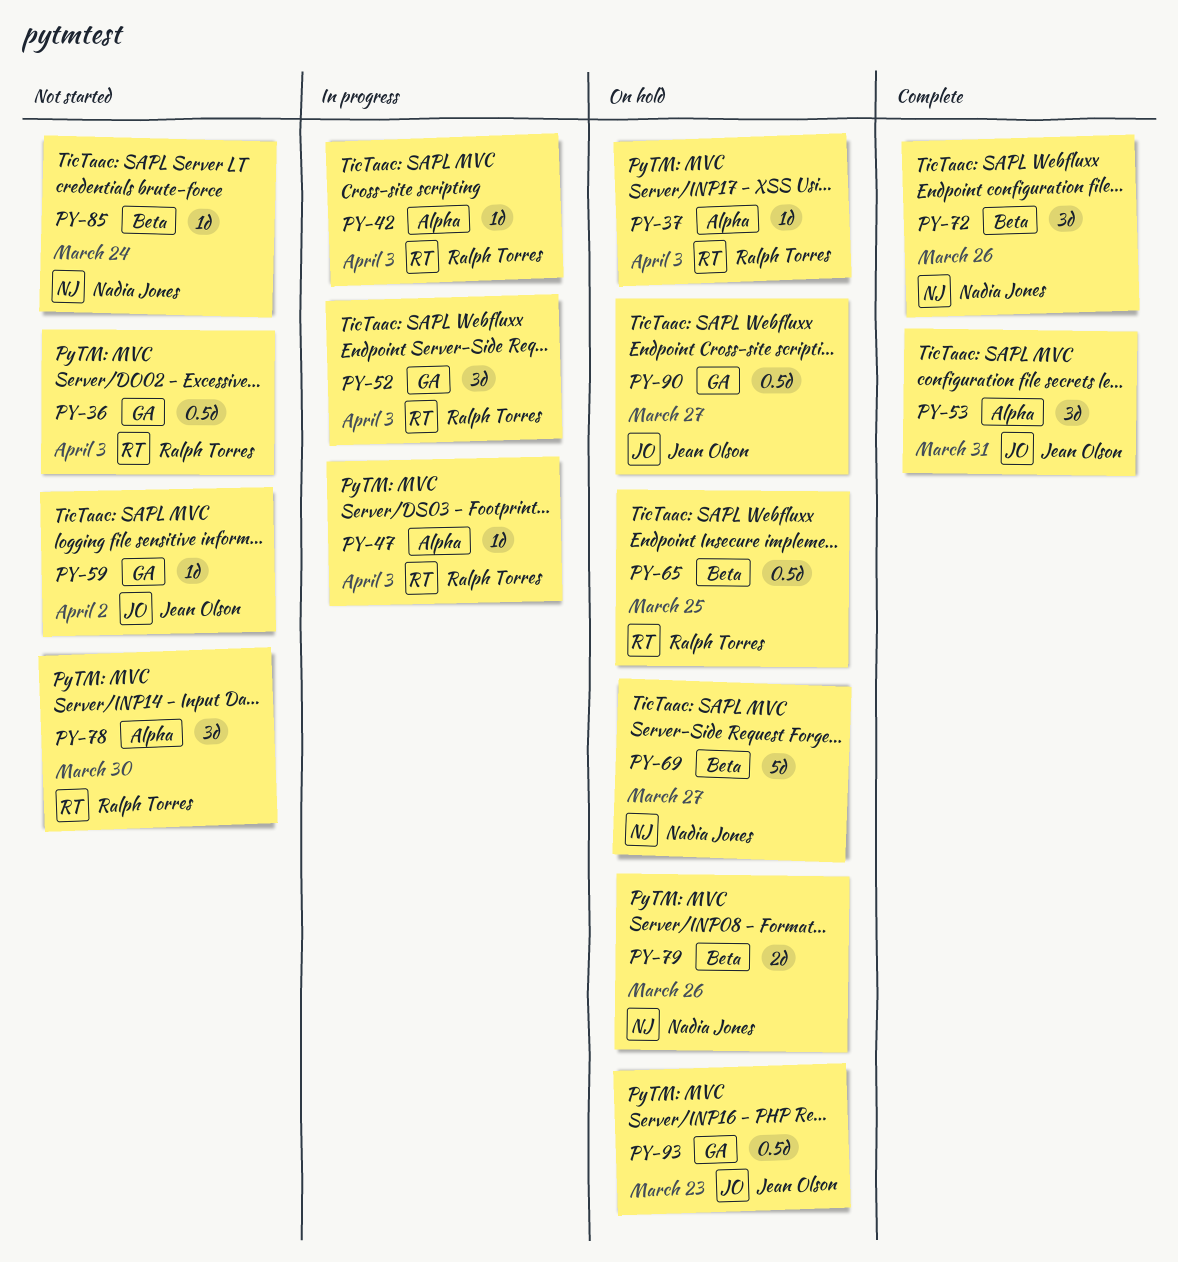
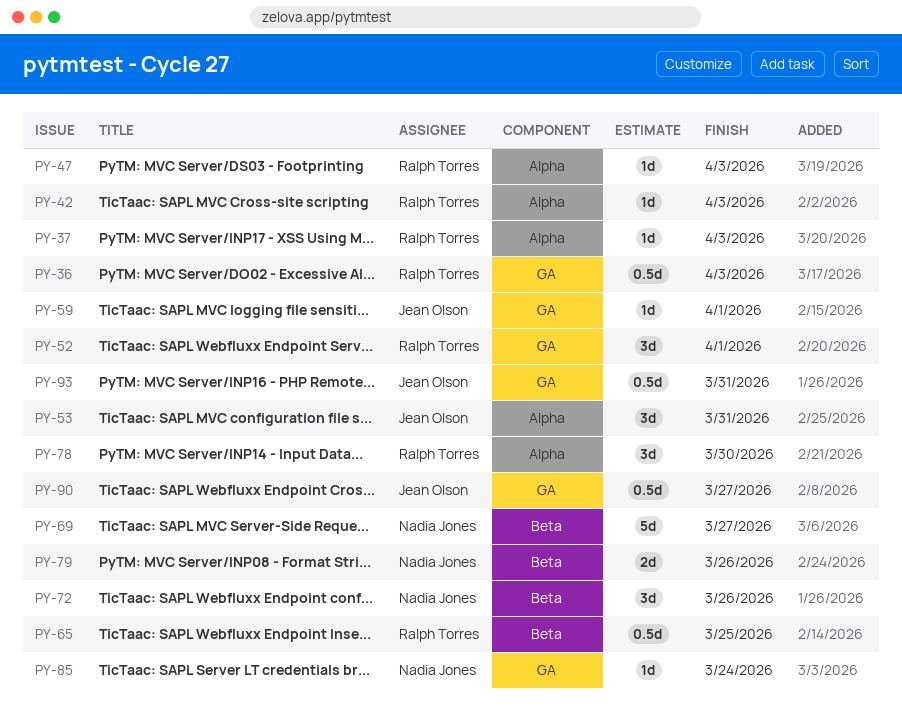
PY-52, due: Apr 3 -> Apr 1
PY-59, due: Apr 2 -> Apr 1
PY-85, label: Beta -> GA
PY-93, due: Mar 23 -> Mar 31

